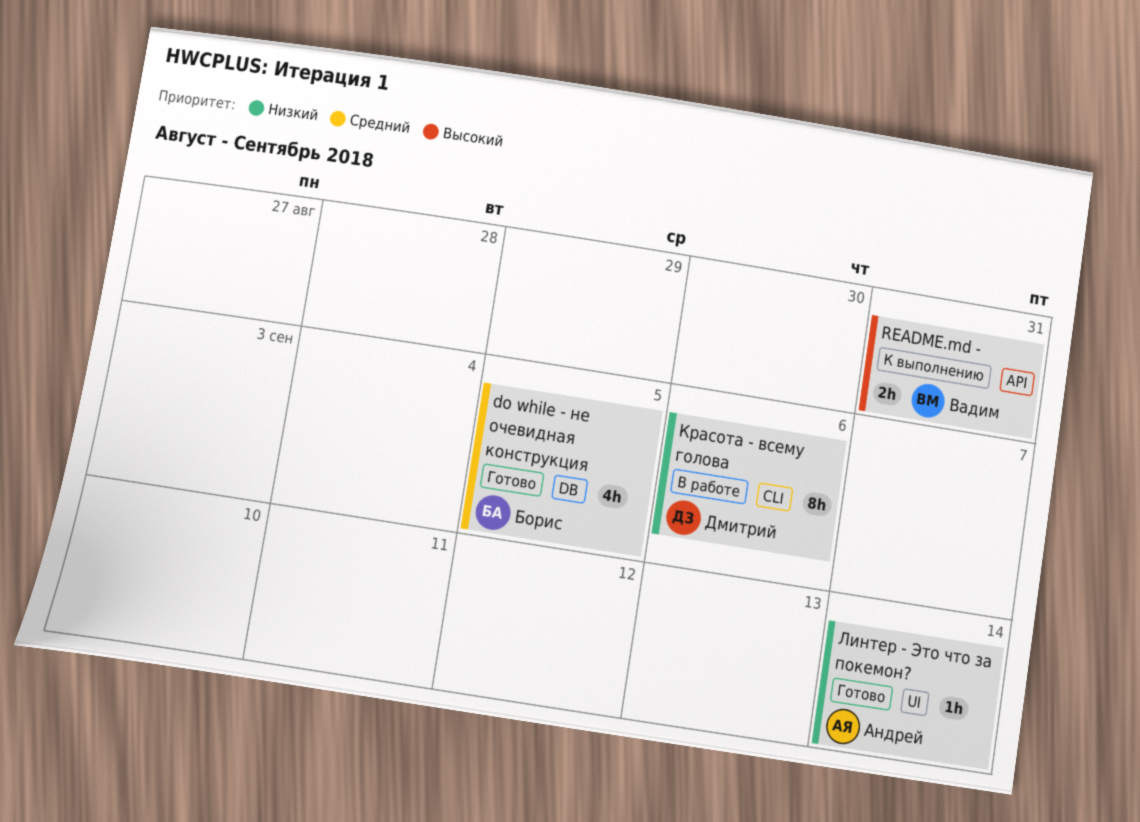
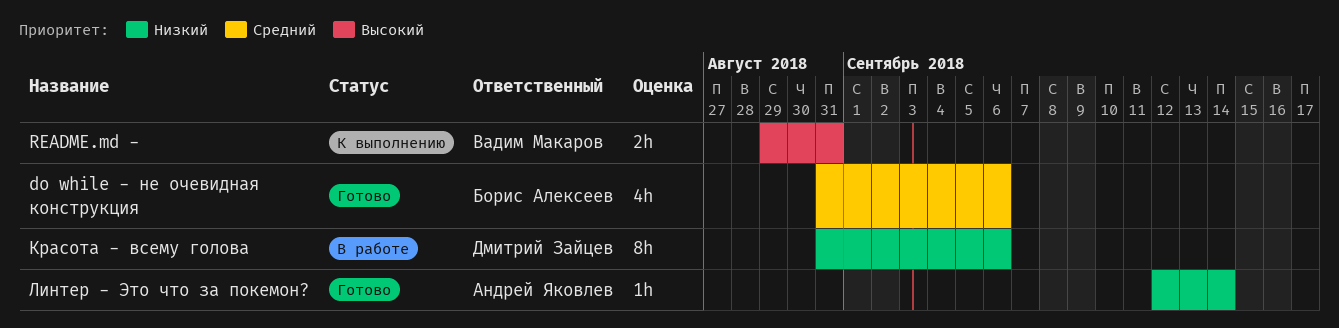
do while - не очевидная конструкция, due: Sep 5 -> Sep 6

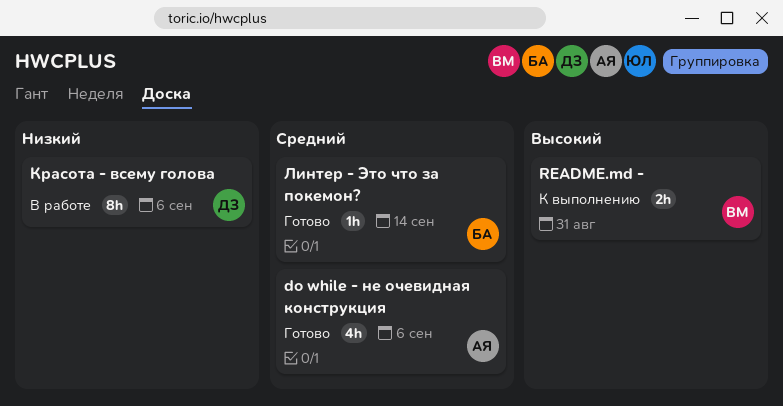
do while - не очевидная конструкция, owner: Борис Алексеев -> Андрей Яковлев
Линтер - Это что за покемон?, owner: Андрей Яковлев -> Борис Алексеев
Линтер - Это что за покемон?, priority: Низкий -> Средний

